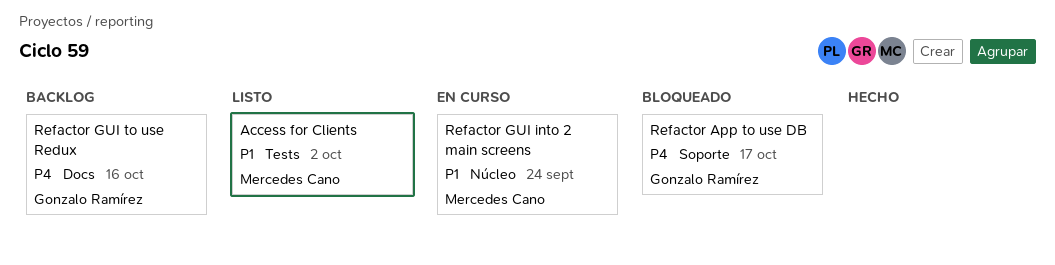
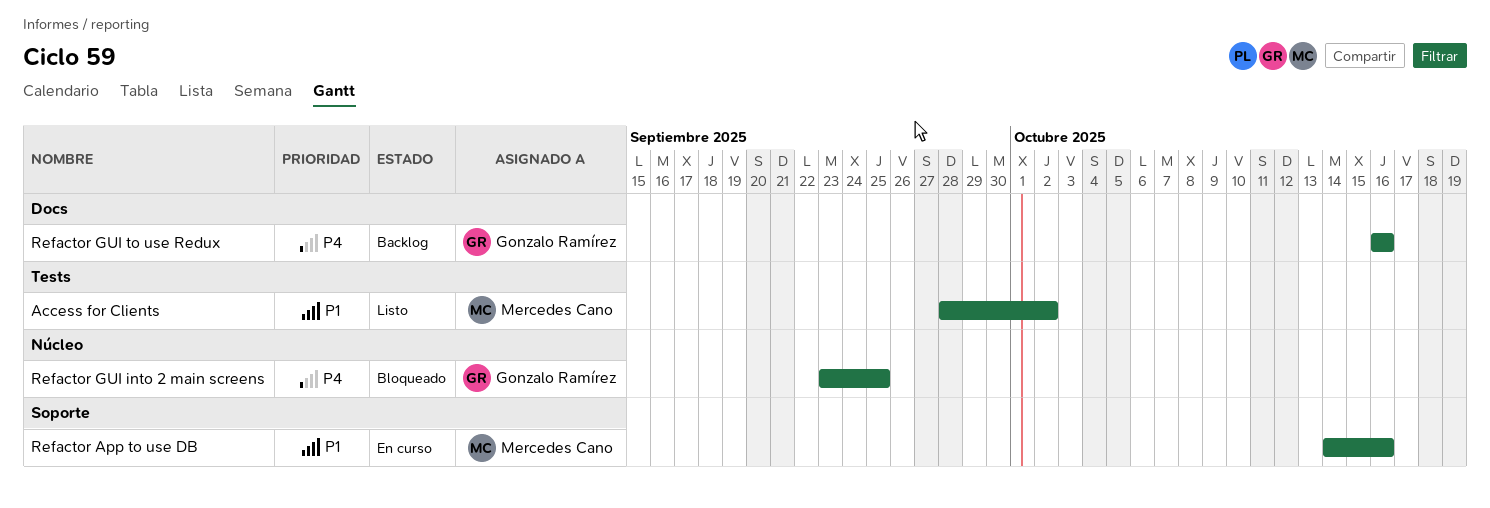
Refactor App to use DB, status: Bloqueado -> En curso
Refactor App to use DB, owner: Gonzalo Ramírez -> Mercedes Cano
Refactor App to use DB, priority: P4 -> P1
Refactor App to use DB, due: Oct 17 -> Oct 16
Refactor GUI into 2 main screens, status: En curso -> Bloqueado
Refactor GUI into 2 main screens, owner: Mercedes Cano -> Gonzalo Ramírez
Refactor GUI into 2 main screens, priority: P1 -> P4
Refactor GUI into 2 main screens, due: Sep 24 -> Sep 25

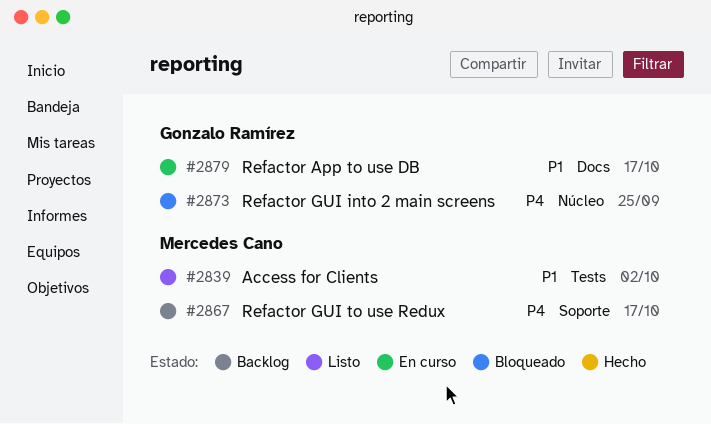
Refactor App to use DB, owner: Mercedes Cano -> Gonzalo Ramírez
Refactor App to use DB, label: Soporte -> Docs
Refactor App to use DB, due: Oct 16 -> Oct 17
Refactor GUI to use Redux, owner: Gonzalo Ramírez -> Mercedes Cano
Refactor GUI to use Redux, label: Docs -> Soporte
Refactor GUI to use Redux, due: Oct 16 -> Oct 17

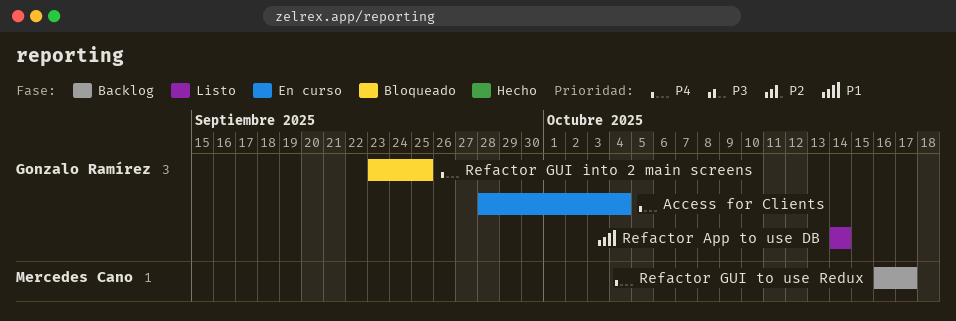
Access for Clients, status: Listo -> En curso
Access for Clients, owner: Mercedes Cano -> Gonzalo Ramírez
Access for Clients, priority: P1 -> P4
Access for Clients, due: Oct 2 -> Oct 4
Refactor App to use DB, status: En curso -> Listo
Refactor App to use DB, due: Oct 17 -> Oct 14

